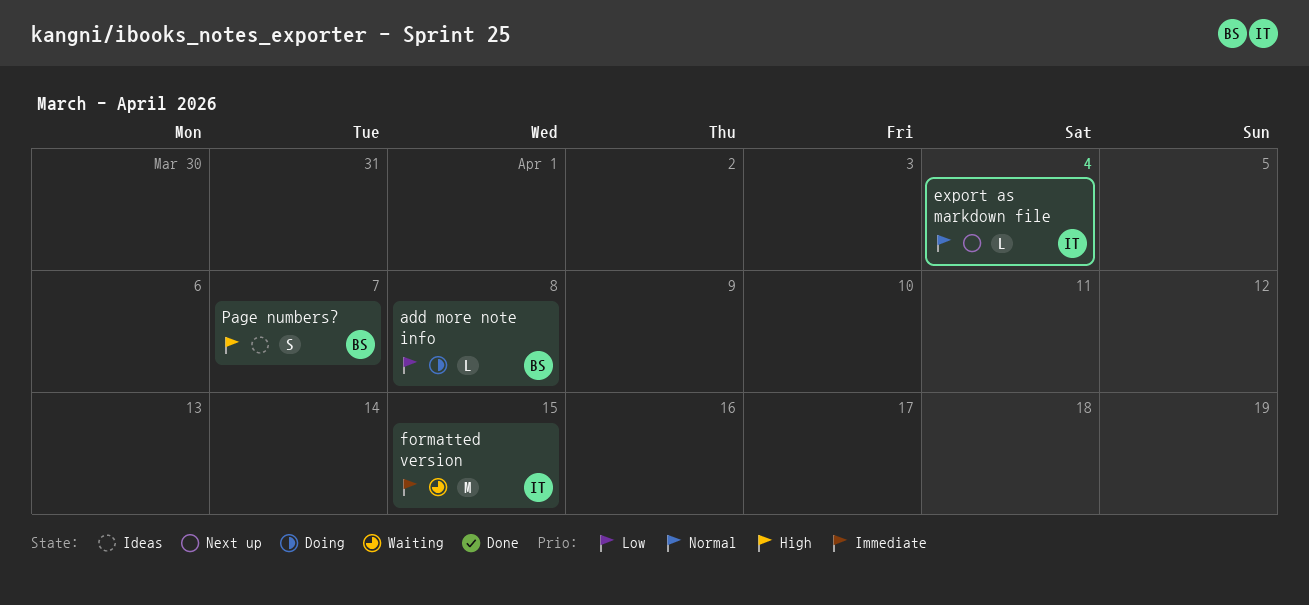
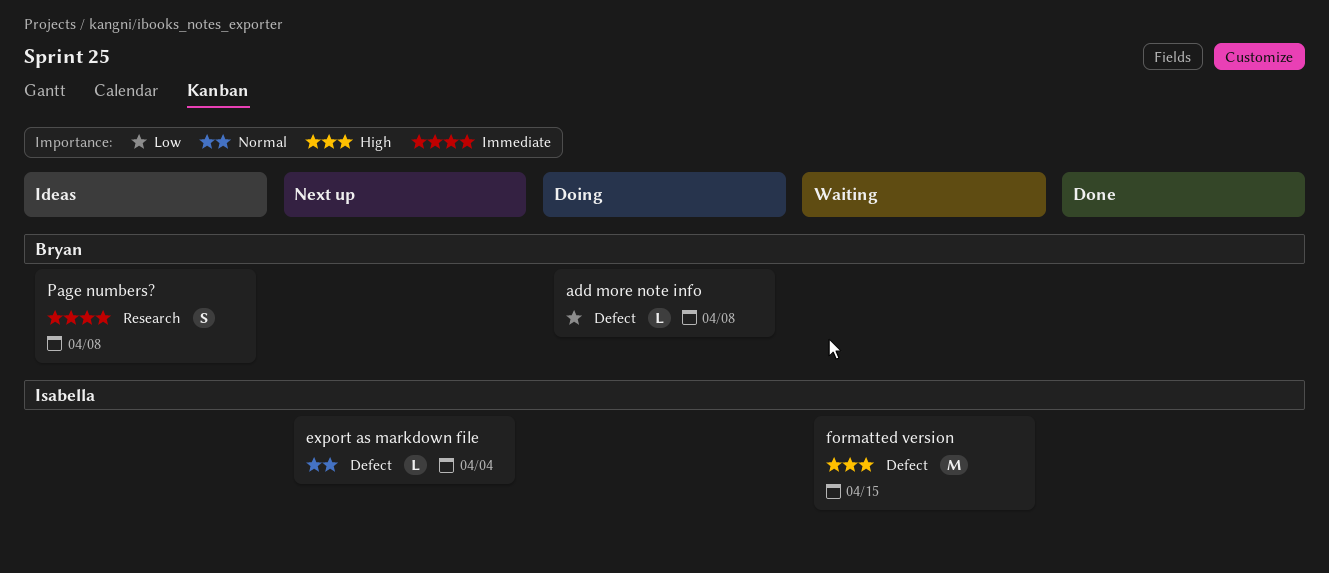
formatted version, priority: Immediate -> High
Page numbers?, priority: High -> Immediate
Page numbers?, due: Apr 7 -> Apr 8

